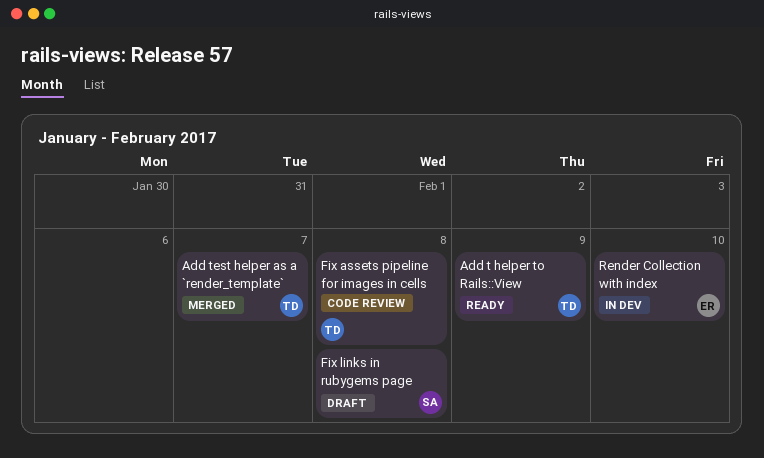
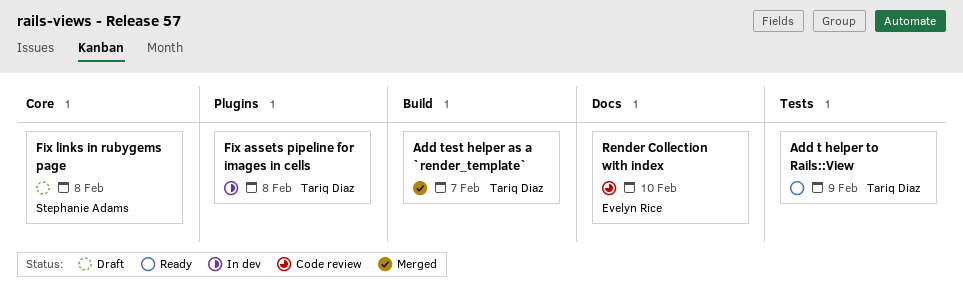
Fix assets pipeline for images in cells, status: Code review -> In dev
Render Collection with index, status: In dev -> Code review

